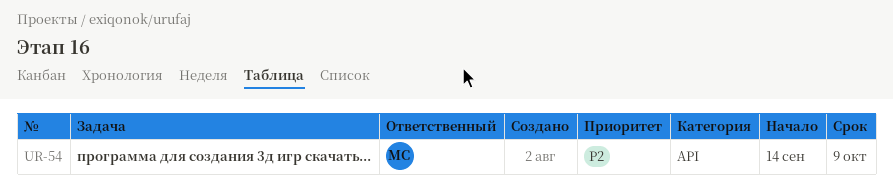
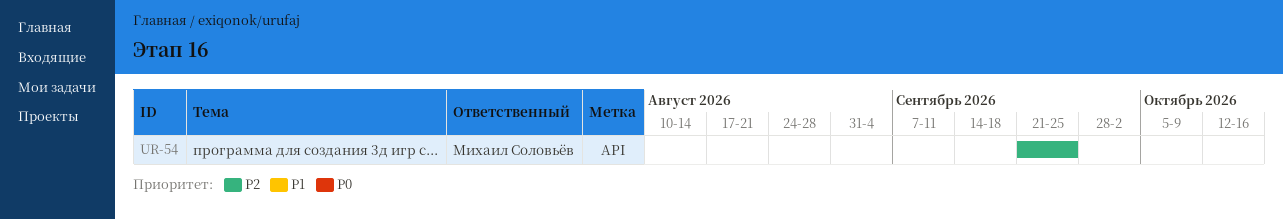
UR-54, start: Sep 14 -> Sep 21
UR-54, due: Oct 9 -> Sep 25

